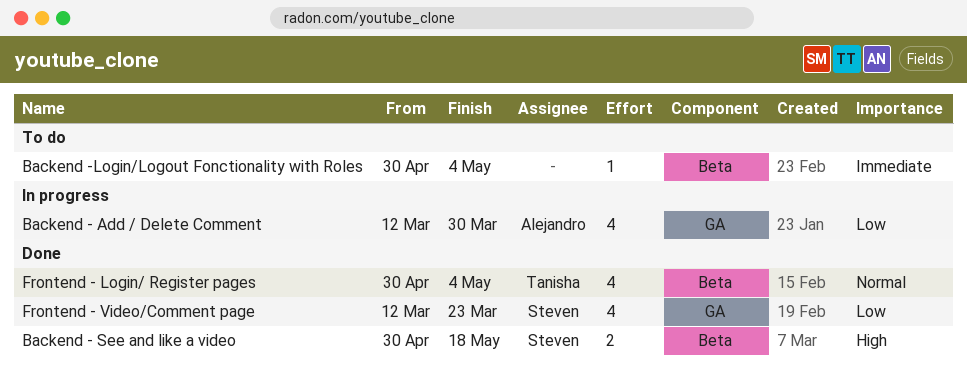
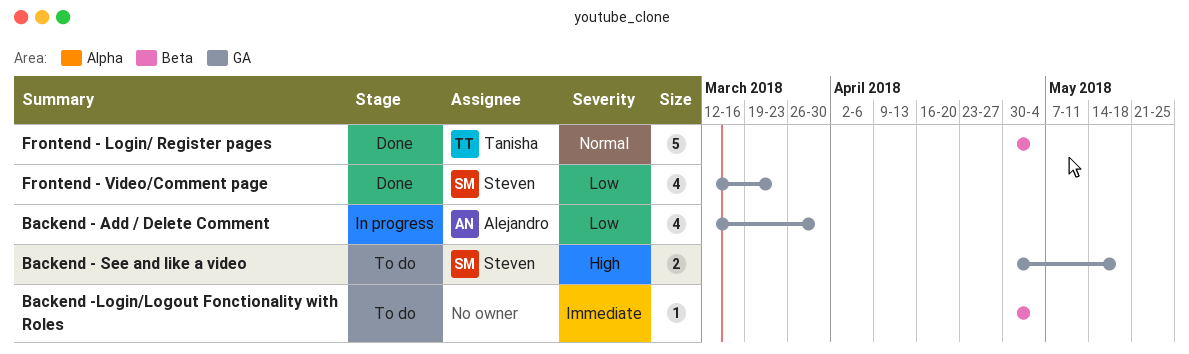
Backend - See and like a video, status: Done -> To do
Backend - See and like a video, label: Beta -> GA
Frontend - Login/ Register pages, estimate: 4 -> 5

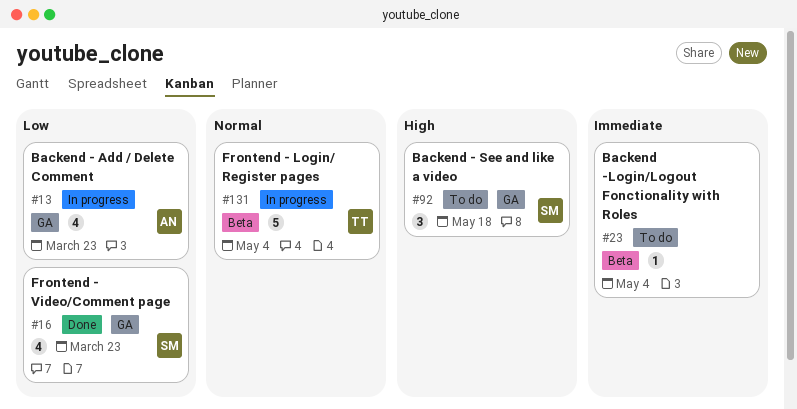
Backend - Add / Delete Comment, due: Mar 30 -> Mar 23
Backend - See and like a video, estimate: 2 -> 3
Frontend - Login/ Register pages, status: Done -> In progress

